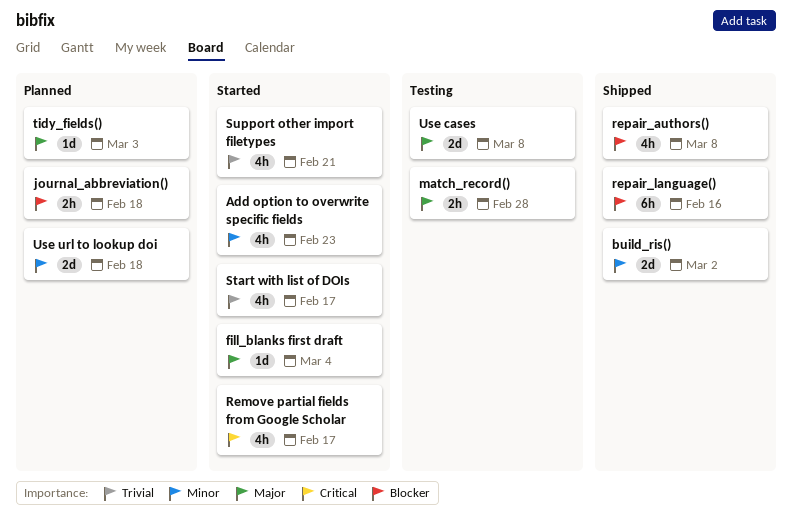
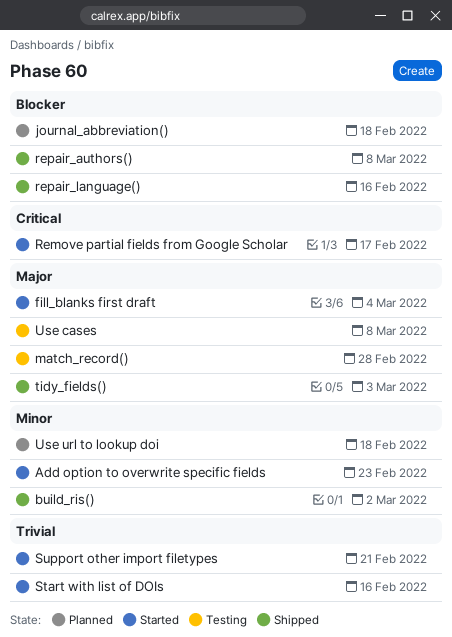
Start with list of DOIs, due: Feb 17 -> Feb 16
tidy_fields(), status: Planned -> Shipped

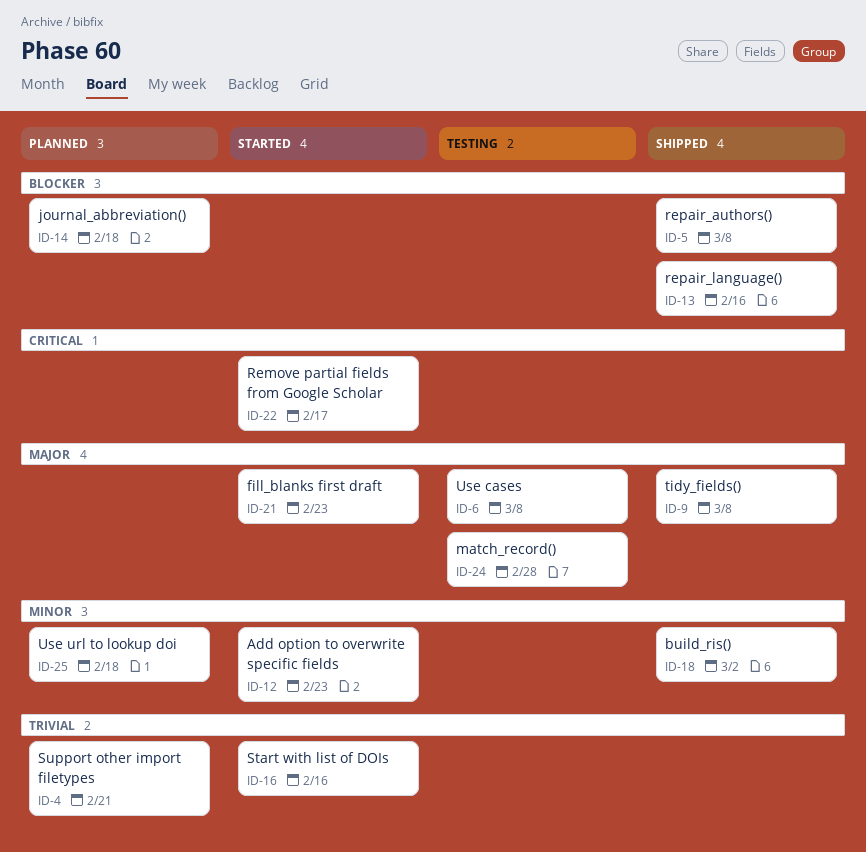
fill_blanks first draft, due: Mar 4 -> Feb 23
Support other import filetypes, status: Started -> Planned
tidy_fields(), due: Mar 3 -> Mar 8

